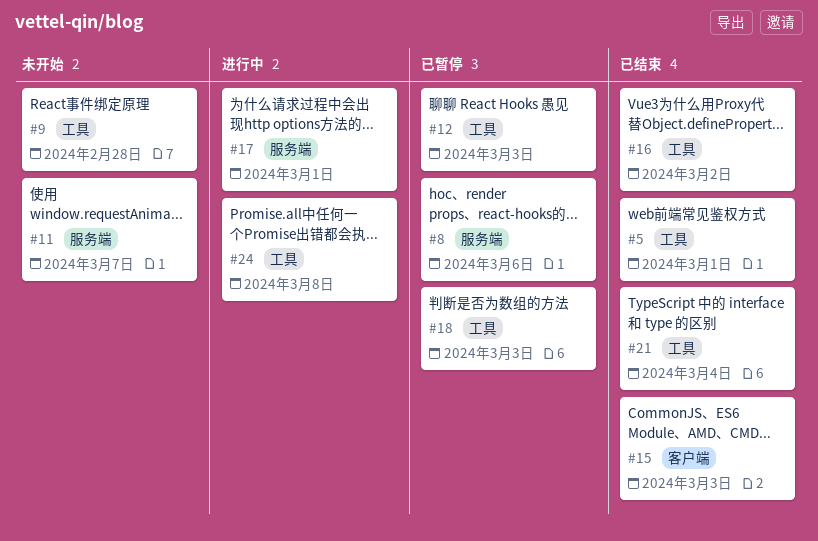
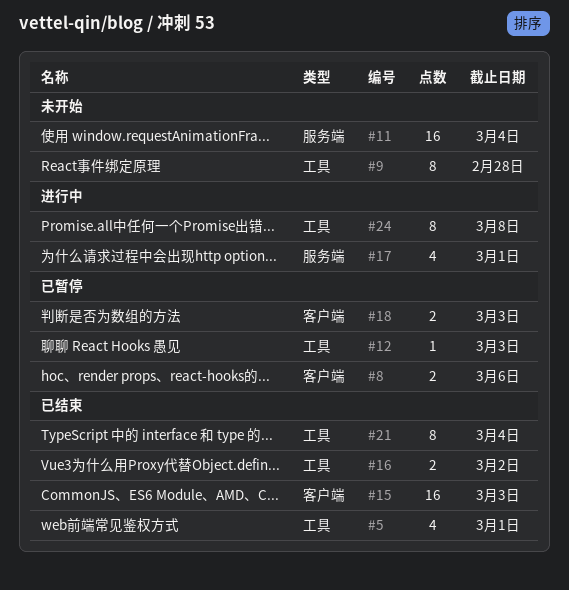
#8, label: 服务端 -> 客户端
#11, due: Mar 7 -> Mar 4
#18, label: 工具 -> 客户端

